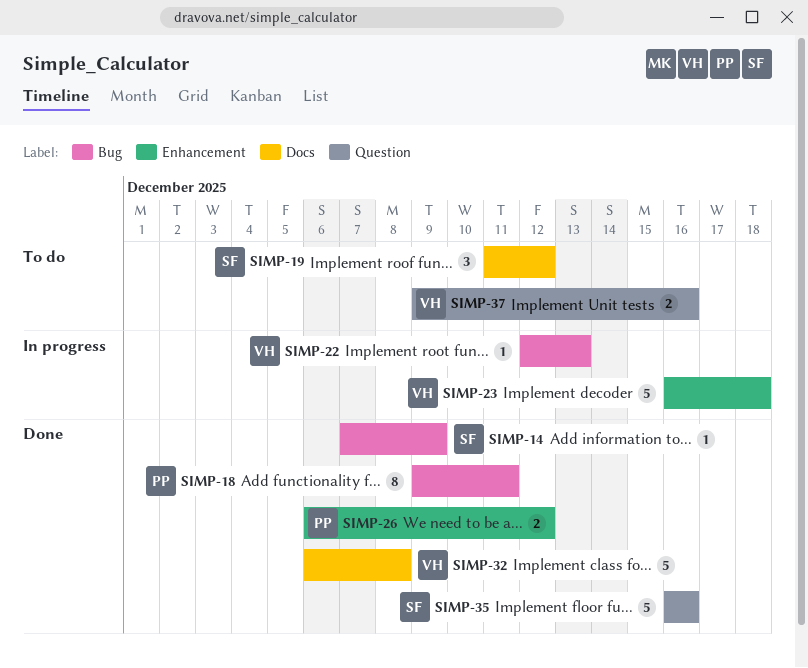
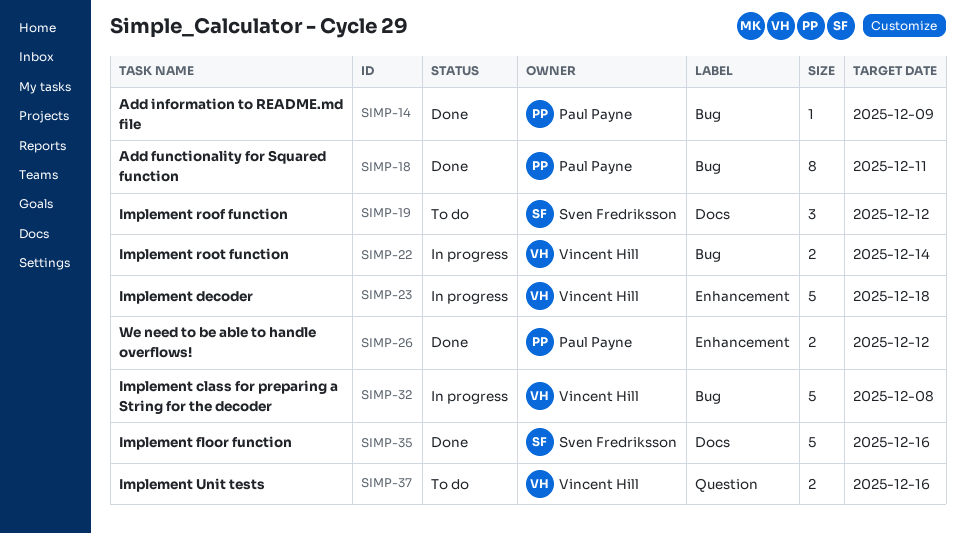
SIMP-14, owner: Sven Fredriksson -> Paul Payne
SIMP-22, estimate: 1 -> 2
SIMP-22, due: Dec 13 -> Dec 14
SIMP-32, status: Done -> In progress
SIMP-32, label: Docs -> Bug
SIMP-35, label: Question -> Docs

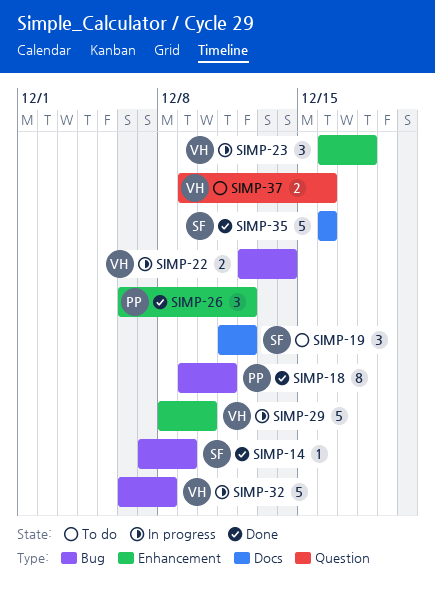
SIMP-14, owner: Paul Payne -> Sven Fredriksson
SIMP-23, estimate: 5 -> 3
SIMP-26, estimate: 2 -> 3
SIMP-29: none -> present

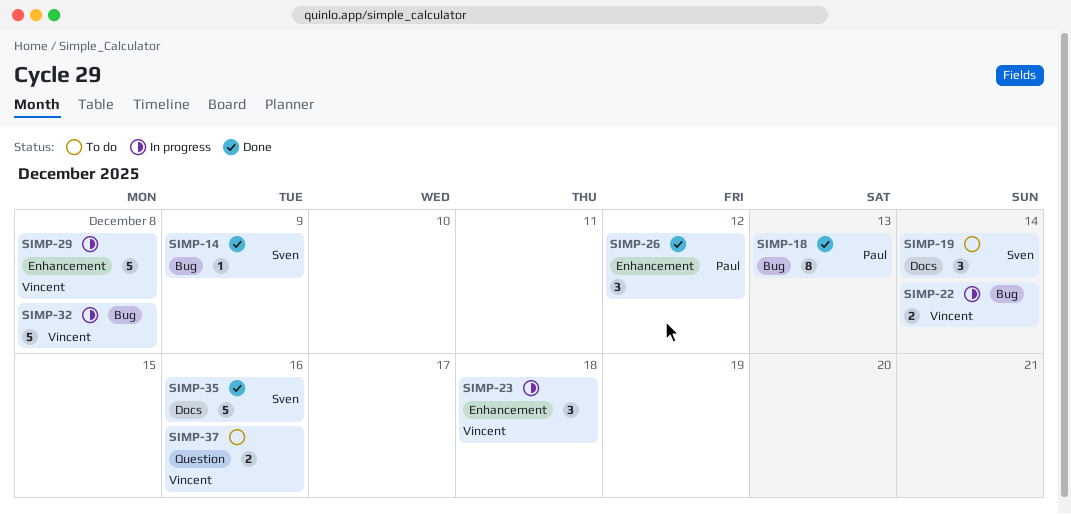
SIMP-18, due: Dec 11 -> Dec 13
SIMP-19, due: Dec 12 -> Dec 14
SIMP-29, due: Dec 10 -> Dec 8

